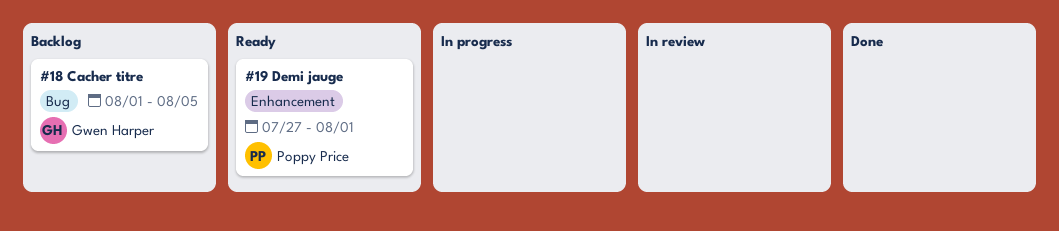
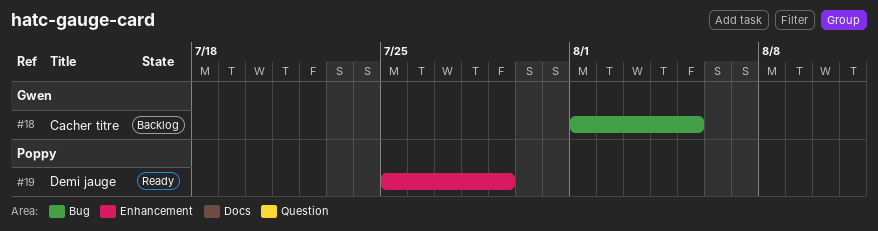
#19, start: Jul 27 -> Jul 25
#19, due: Aug 1 -> Jul 29

